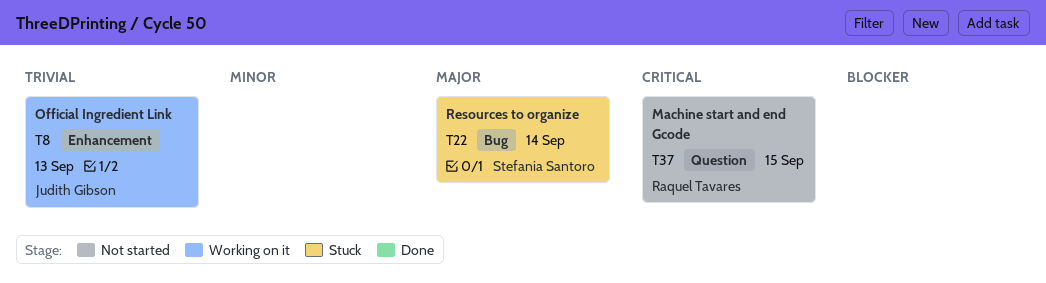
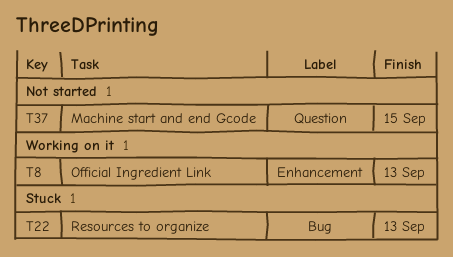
T22, due: Sep 14 -> Sep 13

